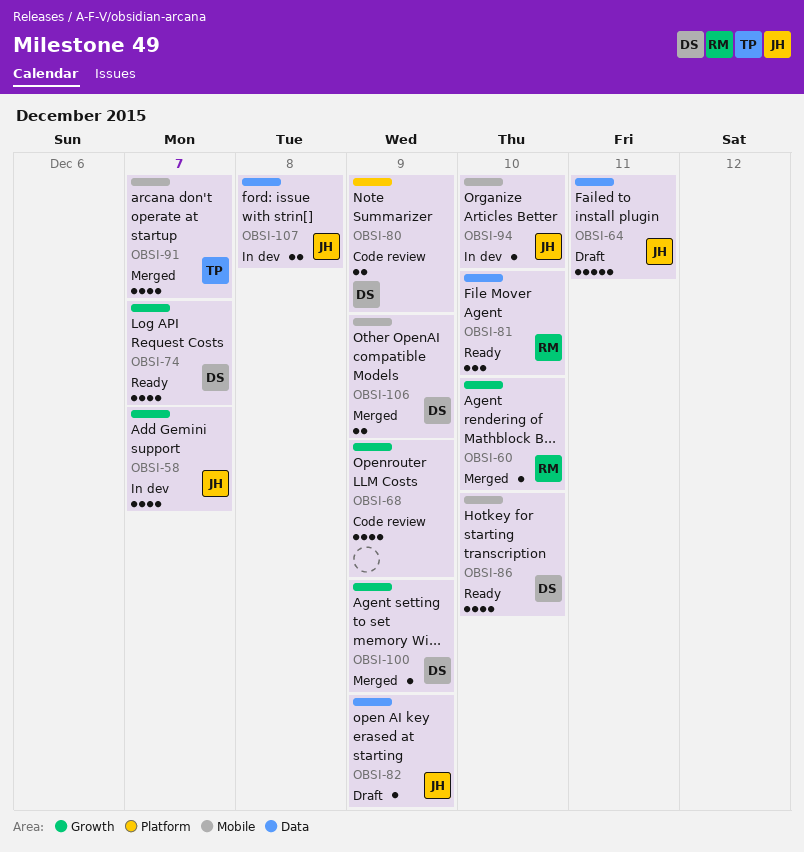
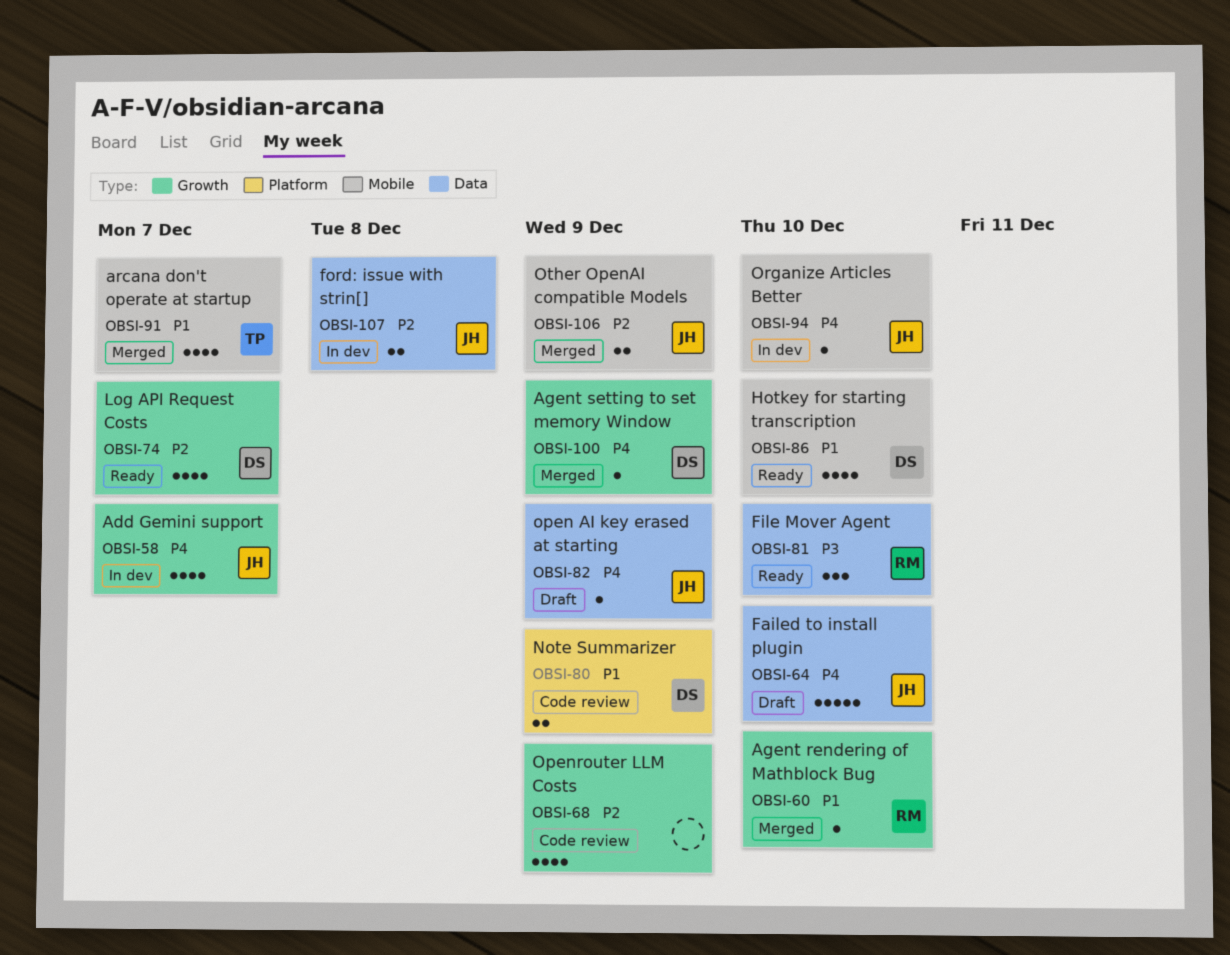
OBSI-64, due: Dec 11 -> Dec 10
OBSI-106, owner: DS -> JH

